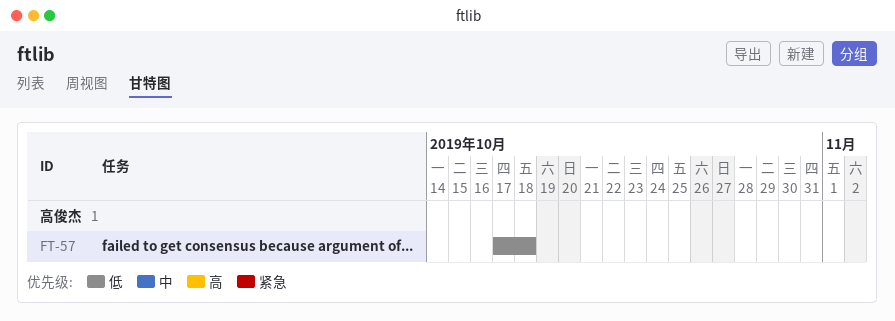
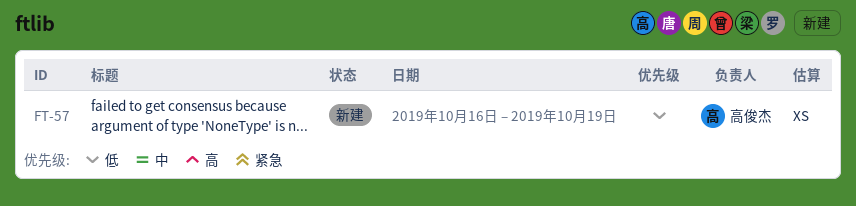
FT-57, start: Oct 17 -> Oct 16
FT-57, due: Oct 18 -> Oct 19

